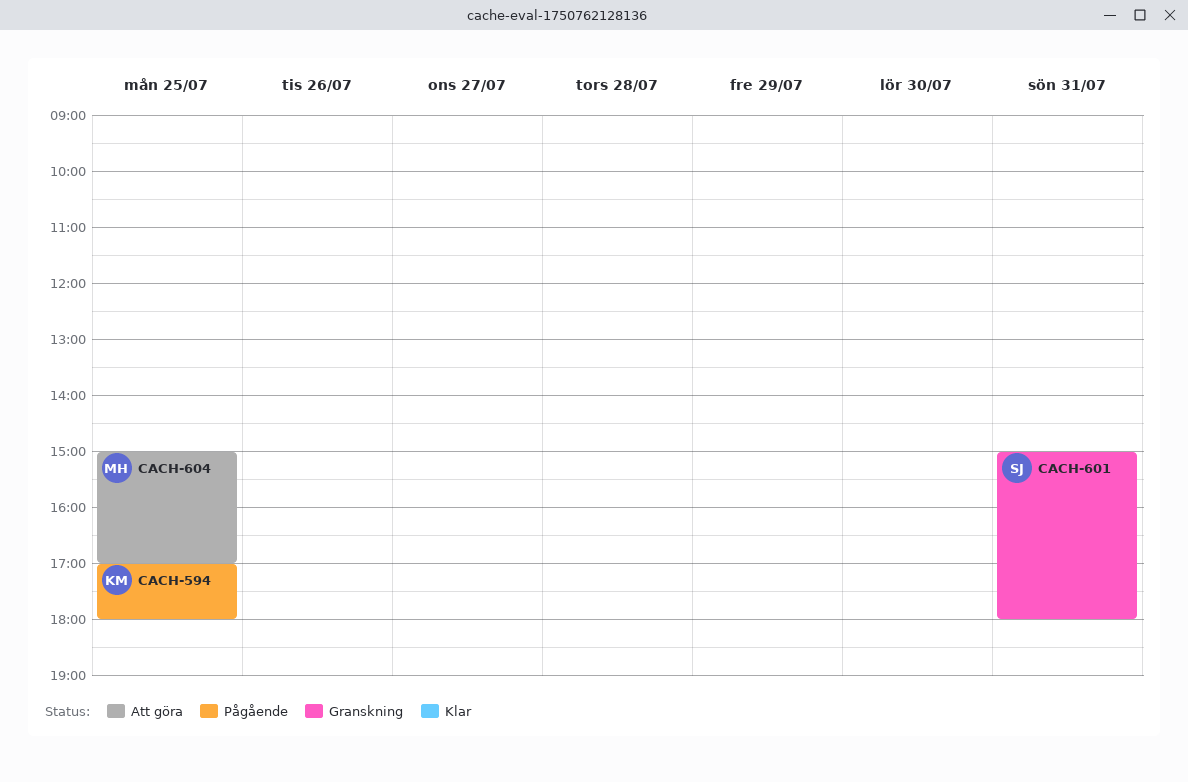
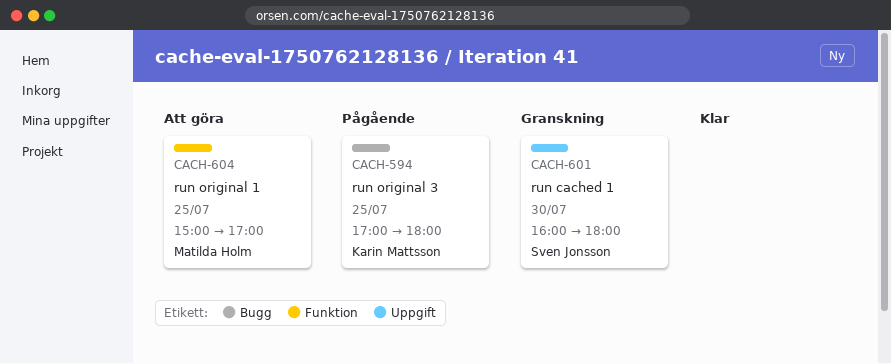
CACH-601, day: Jul 31 -> Jul 30
CACH-601, begins: 15:00 -> 16:00

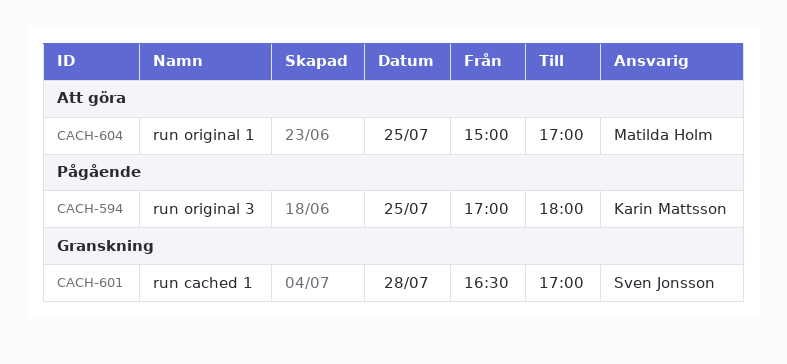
CACH-601, day: Jul 30 -> Jul 28
CACH-601, begins: 16:00 -> 16:30
CACH-601, ends: 18:00 -> 17:00

